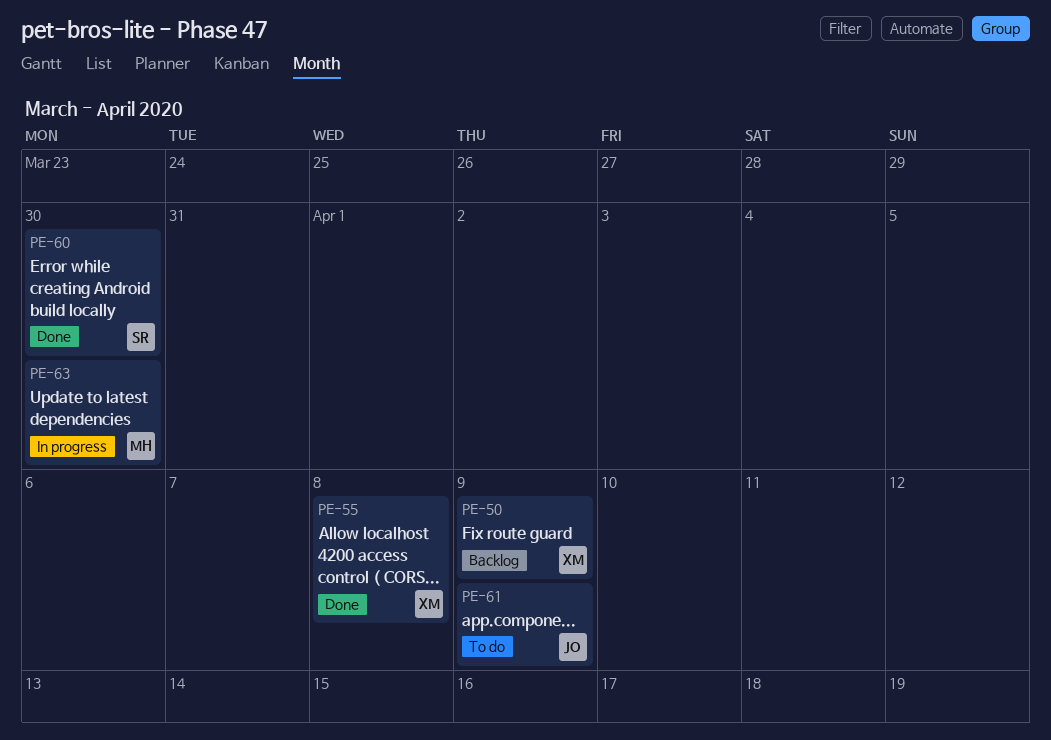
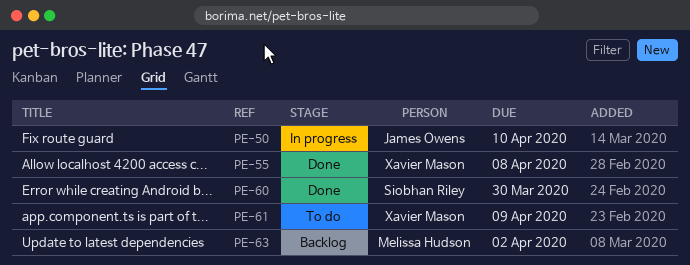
PE-50, status: Backlog -> In progress
PE-50, owner: Xavier Mason -> James Owens
PE-50, due: Apr 9 -> Apr 10
PE-61, owner: James Owens -> Xavier Mason
PE-63, status: In progress -> Backlog
PE-63, due: Mar 30 -> Apr 2

